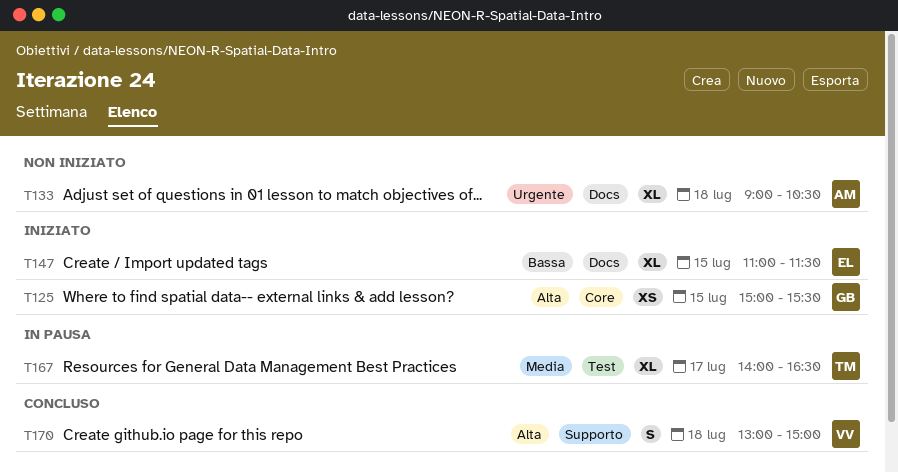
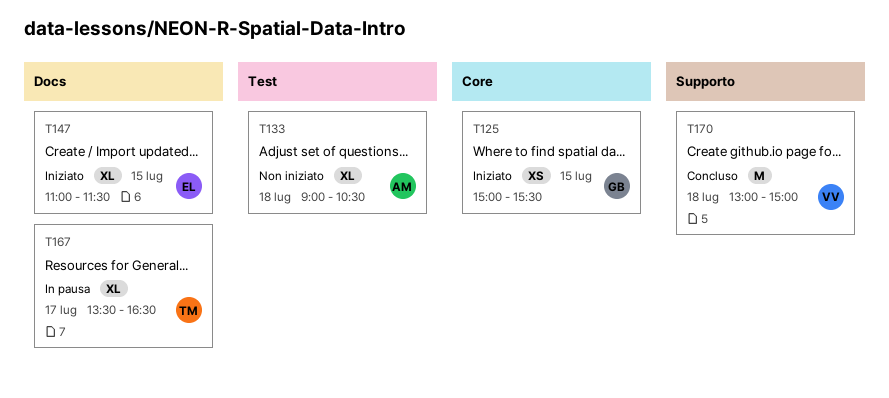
T133, label: Docs -> Test
T167, label: Test -> Docs
T167, begins: 14:00 -> 13:30
T170, estimate: S -> M

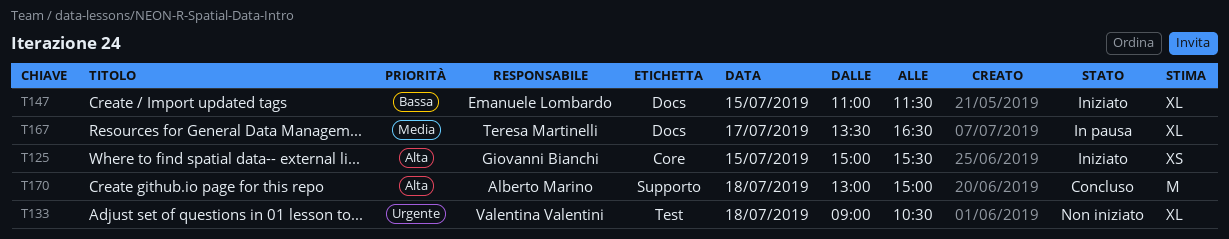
T133, owner: Alberto Marino -> Valentina Valentini
T170, owner: Valentina Valentini -> Alberto Marino

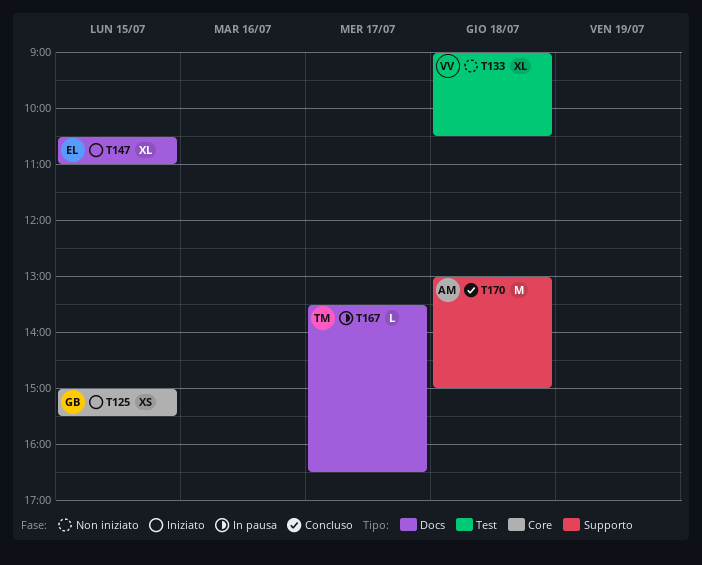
T147, begins: 11:00 -> 10:30
T147, ends: 11:30 -> 11:00
T167, estimate: XL -> L

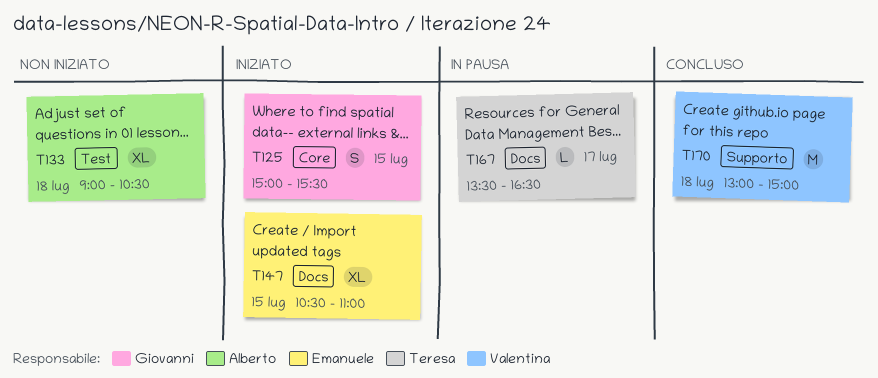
T125, estimate: XS -> S
T133, owner: Valentina -> Alberto
T170, owner: Alberto -> Valentina

